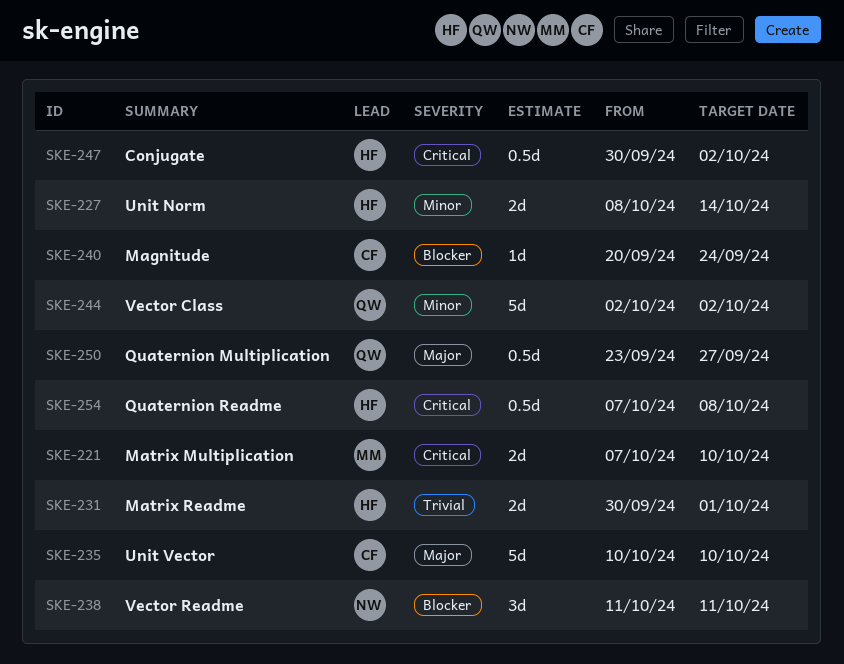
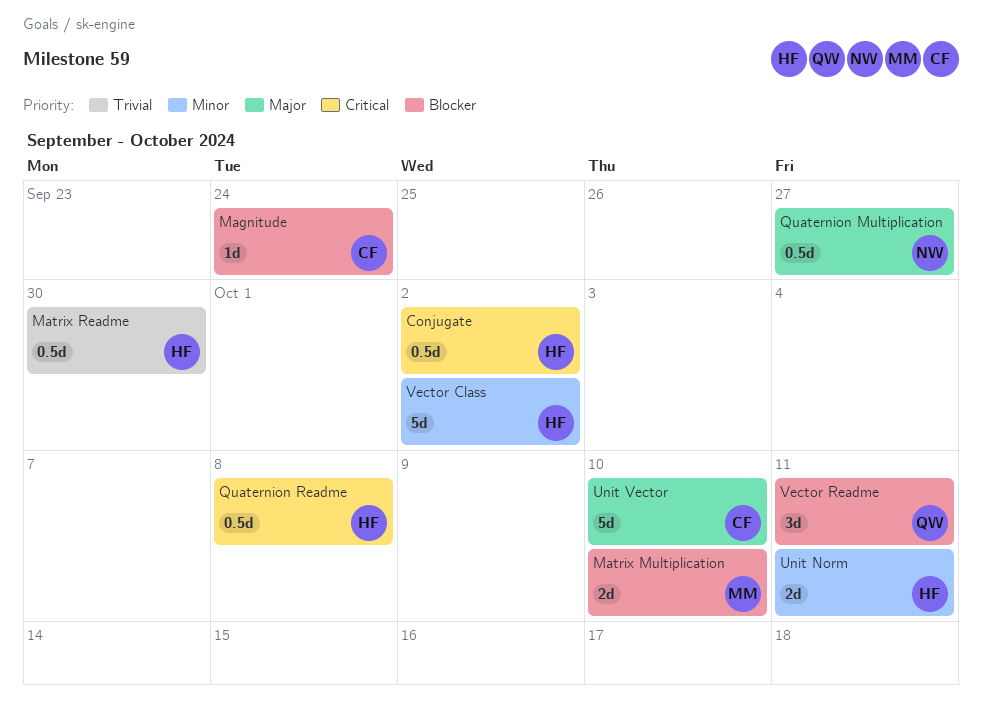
Matrix Multiplication, priority: Critical -> Blocker
Matrix Readme, estimate: 2d -> 0.5d
Matrix Readme, due: Oct 1 -> Sep 30
Quaternion Multiplication, owner: QW -> NW
Unit Norm, due: Oct 14 -> Oct 11
Vector Class, owner: QW -> HF
Vector Readme, owner: NW -> QW

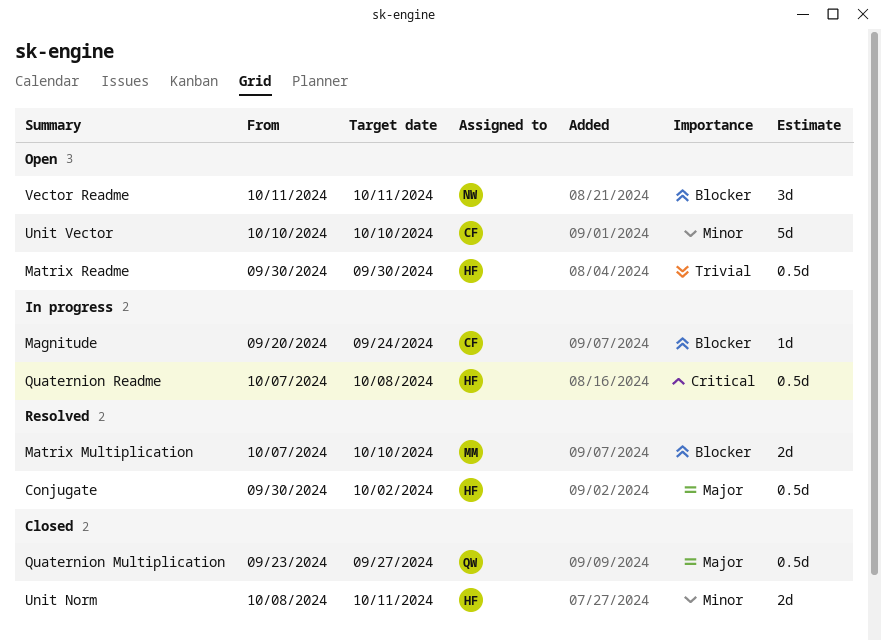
Conjugate, priority: Critical -> Major
Quaternion Multiplication, owner: NW -> QW
Unit Vector, priority: Major -> Minor
Vector Class: present -> none
Vector Readme, owner: QW -> NW

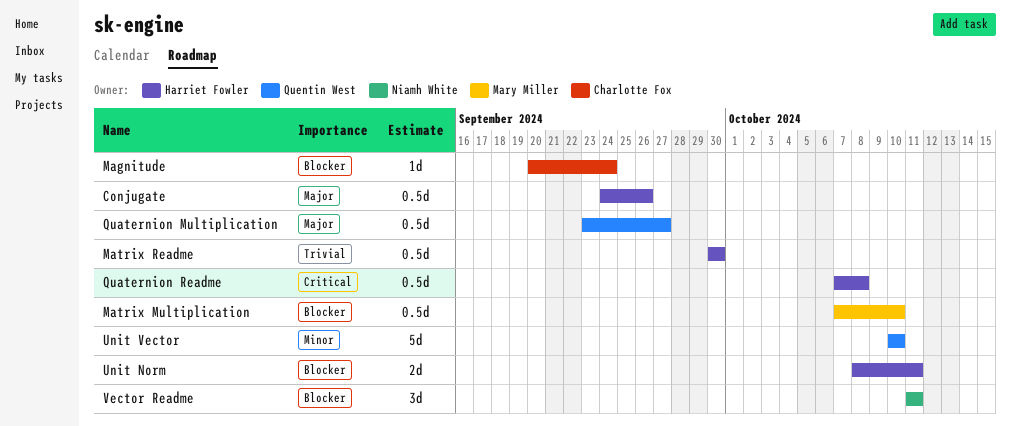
Conjugate, start: Sep 30 -> Sep 24
Conjugate, due: Oct 2 -> Sep 26
Matrix Multiplication, estimate: 2d -> 0.5d
Unit Norm, priority: Minor -> Blocker
Unit Vector, owner: Charlotte Fox -> Quentin West

